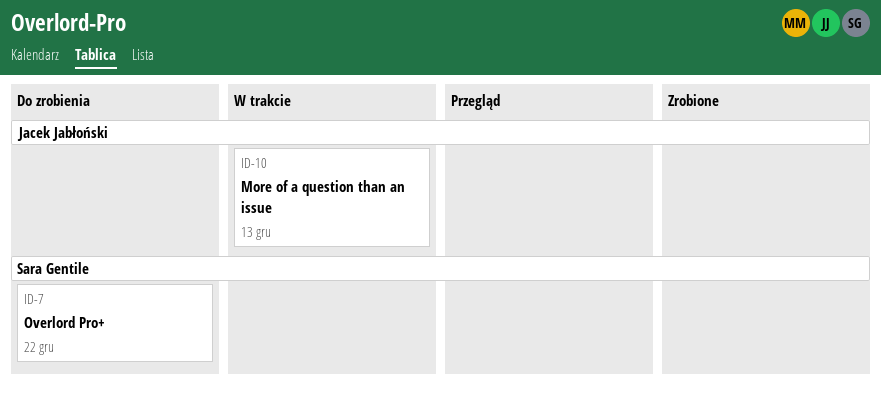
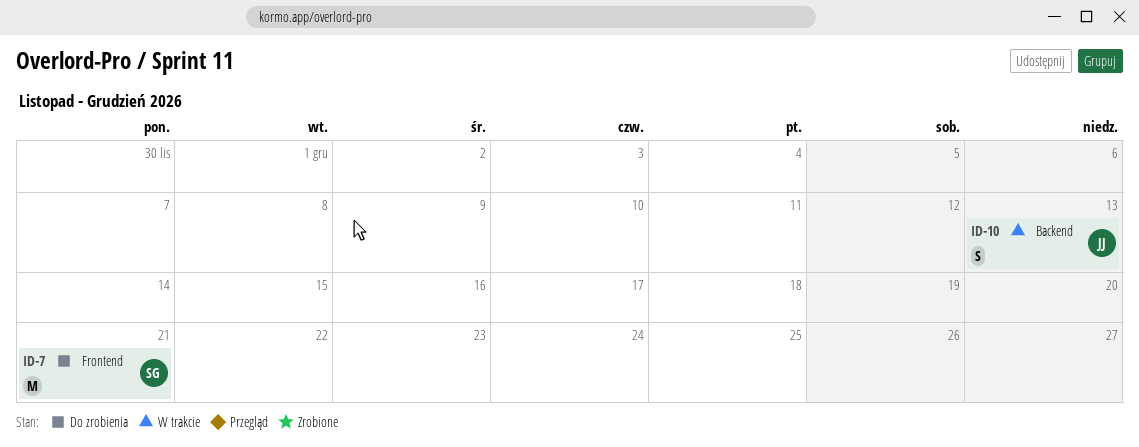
ID-7, due: Dec 22 -> Dec 21

